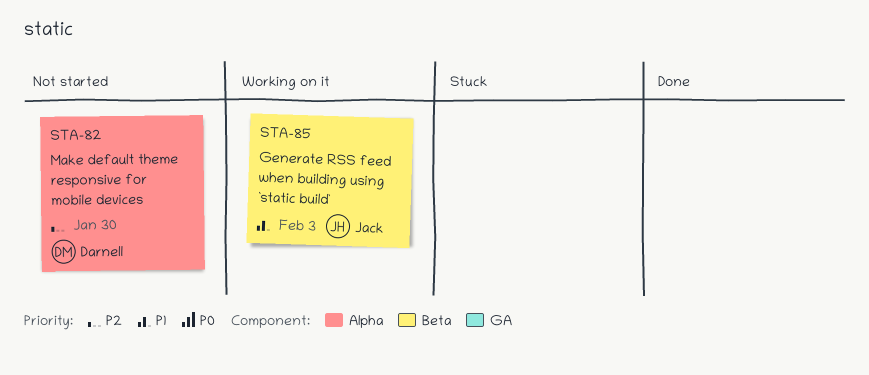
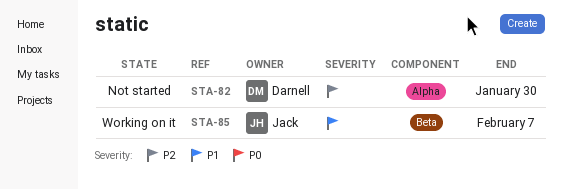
STA-85, due: Feb 3 -> Feb 7

